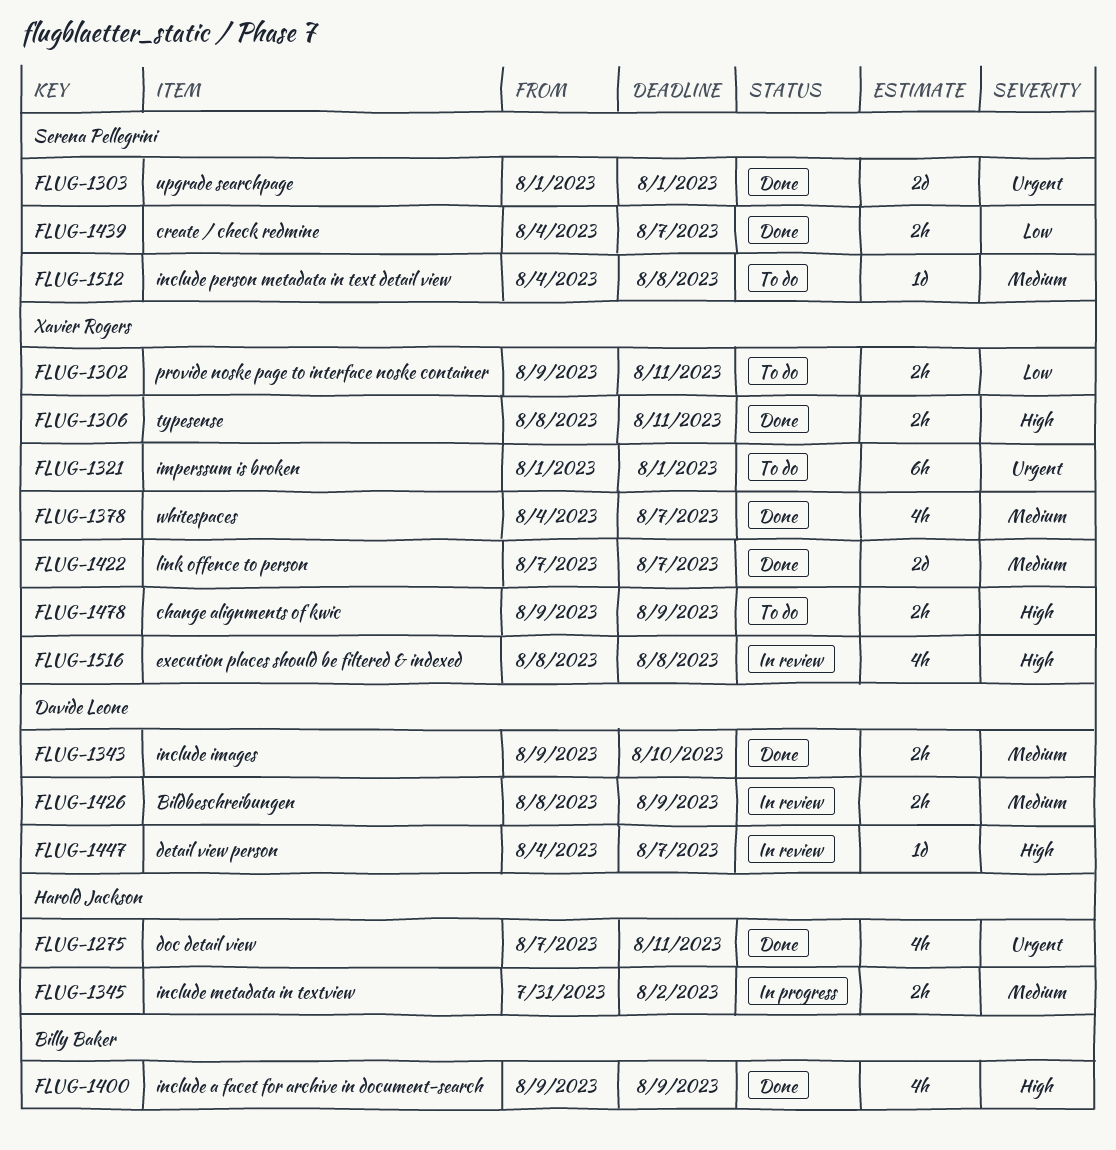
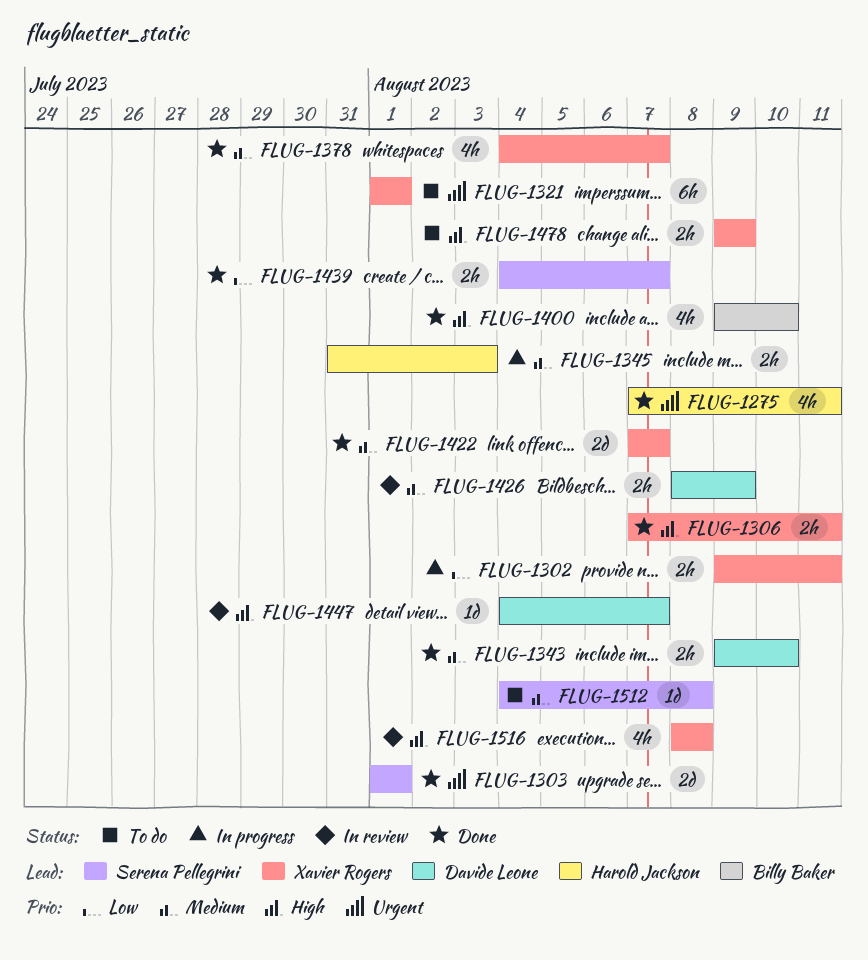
FLUG-1302, status: To do -> In progress
FLUG-1306, start: Aug 8 -> Aug 7
FLUG-1345, due: Aug 2 -> Aug 3
FLUG-1400, due: Aug 9 -> Aug 10

